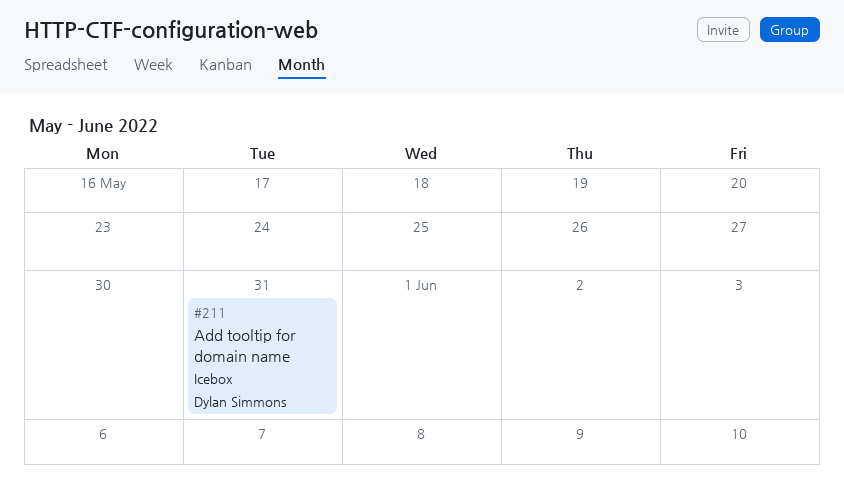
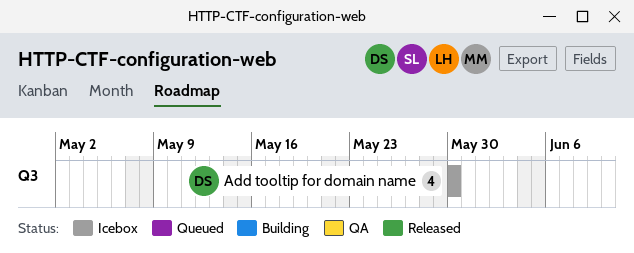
Add tooltip for domain name, due: May 31 -> May 30

